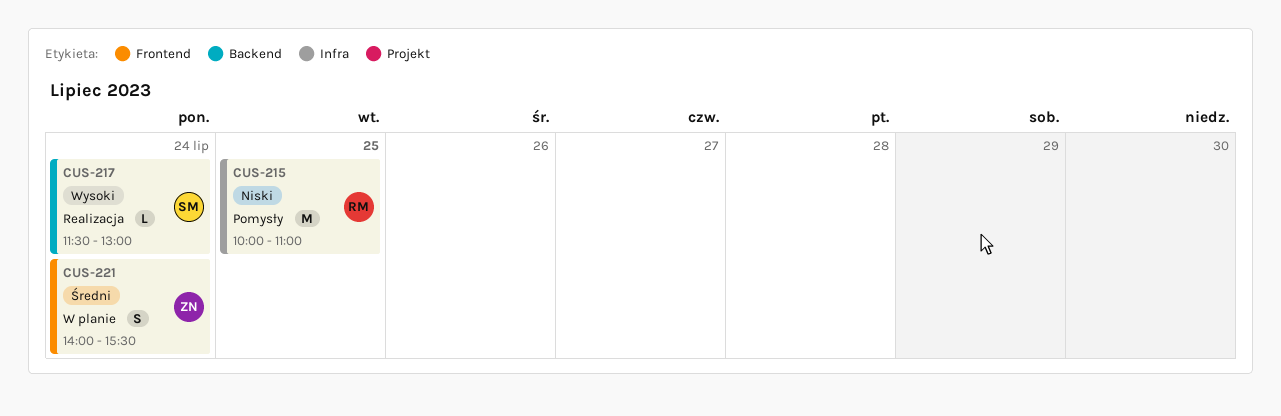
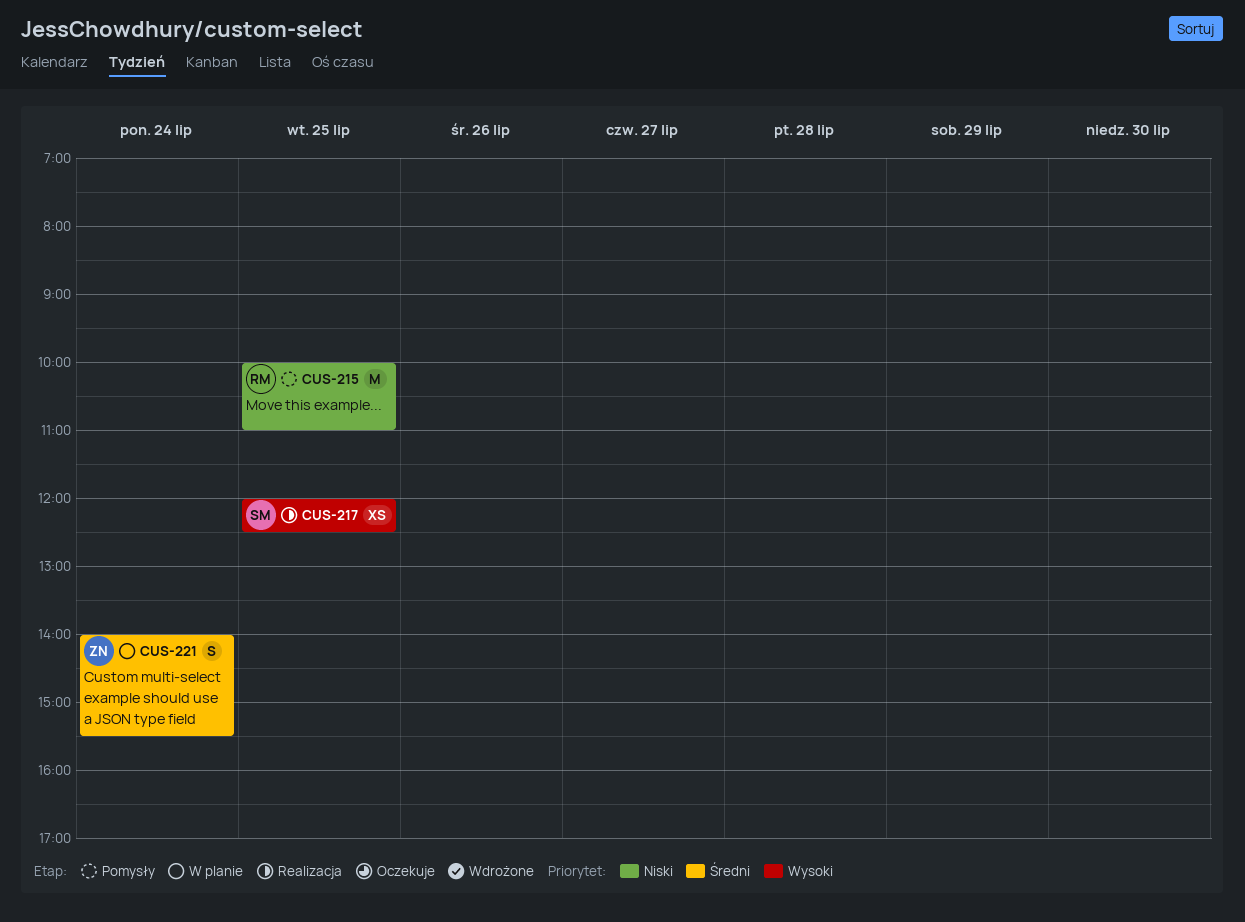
CUS-217, estimate: L -> XS
CUS-217, day: Jul 24 -> Jul 25
CUS-217, begins: 11:30 -> 12:00
CUS-217, ends: 13:00 -> 12:30

